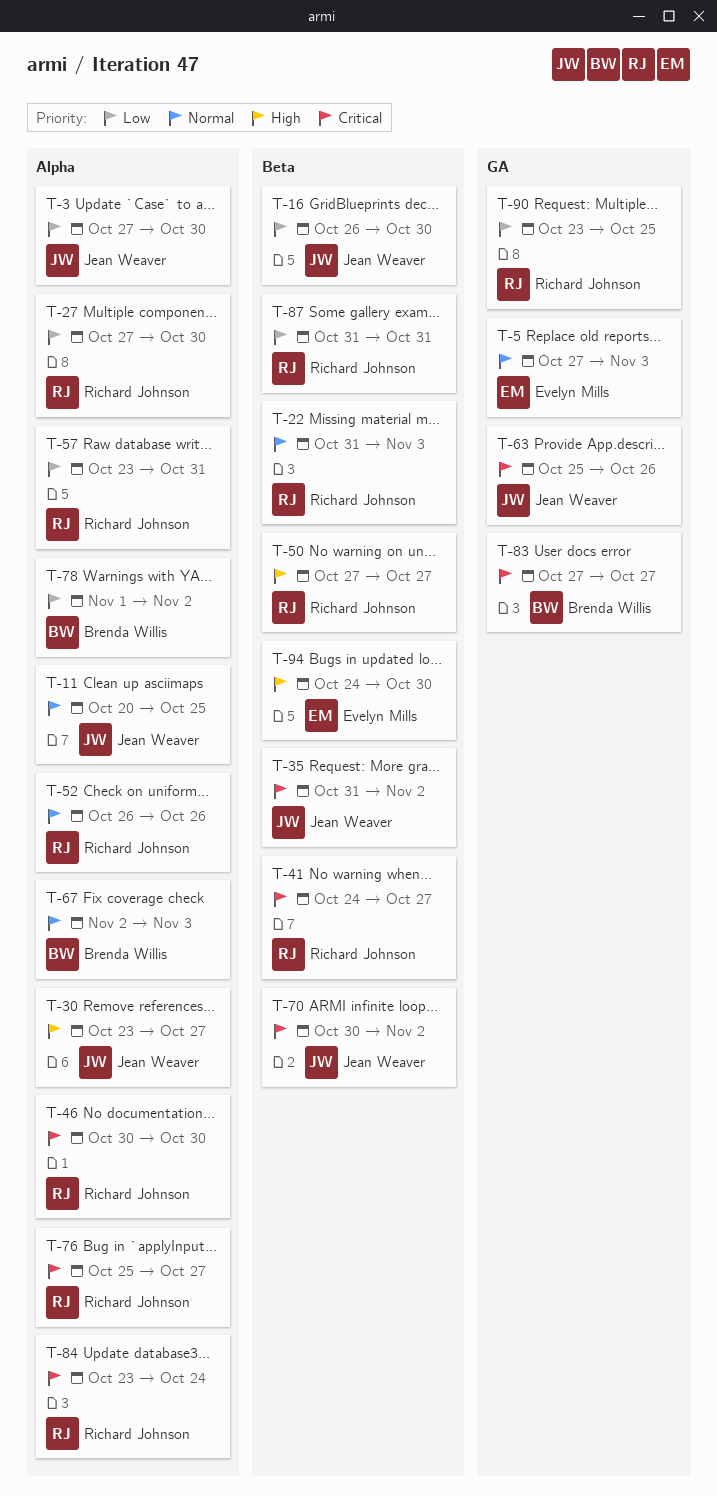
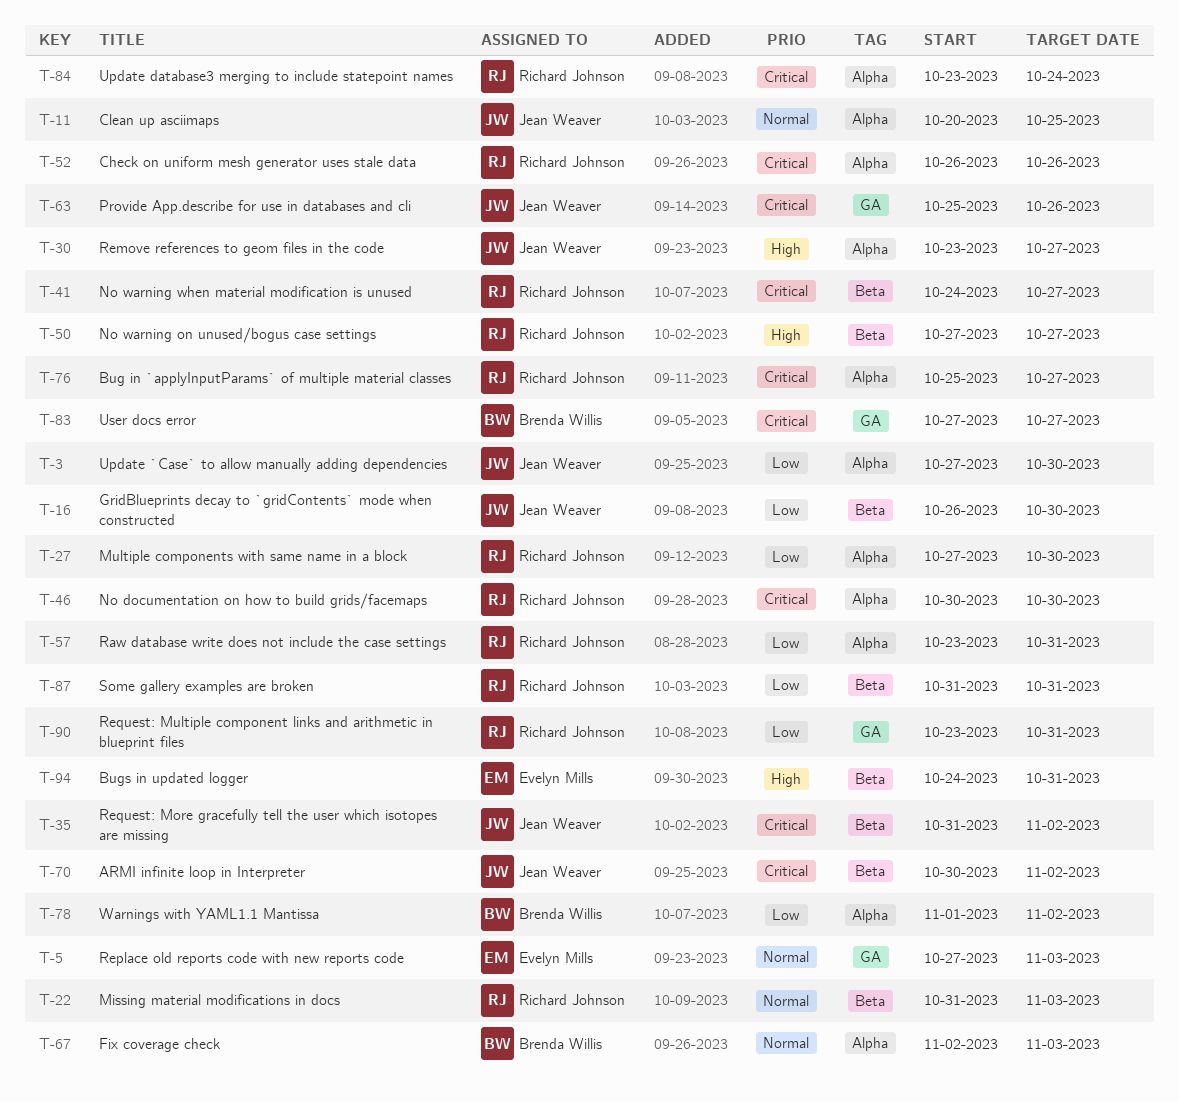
T-52, priority: Normal -> Critical
T-90, due: Oct 25 -> Oct 31
T-94, due: Oct 30 -> Oct 31

